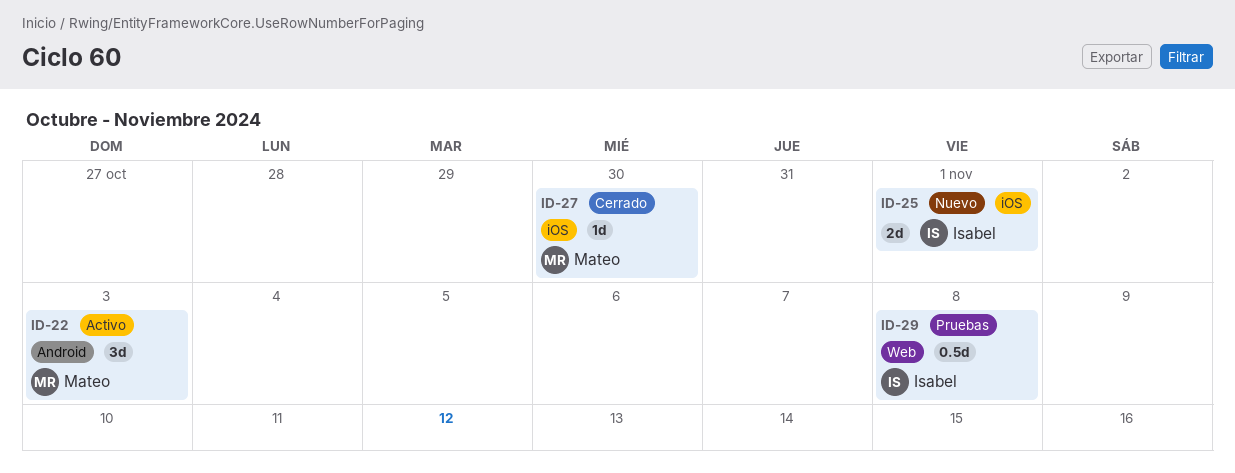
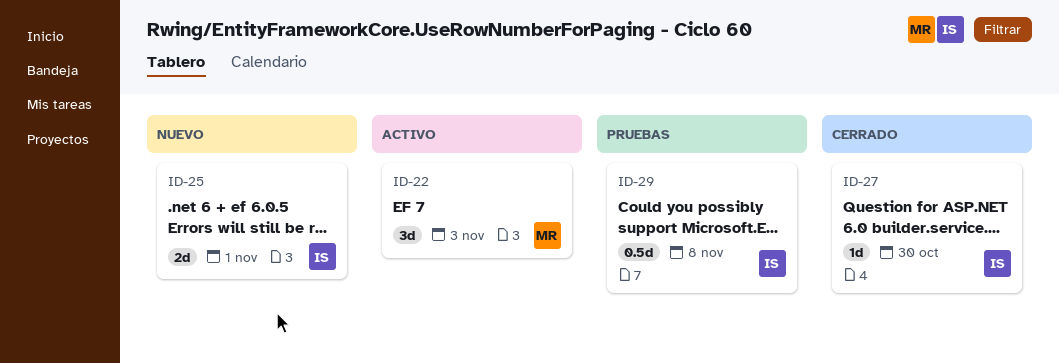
ID-27, owner: Mateo -> Isabel

